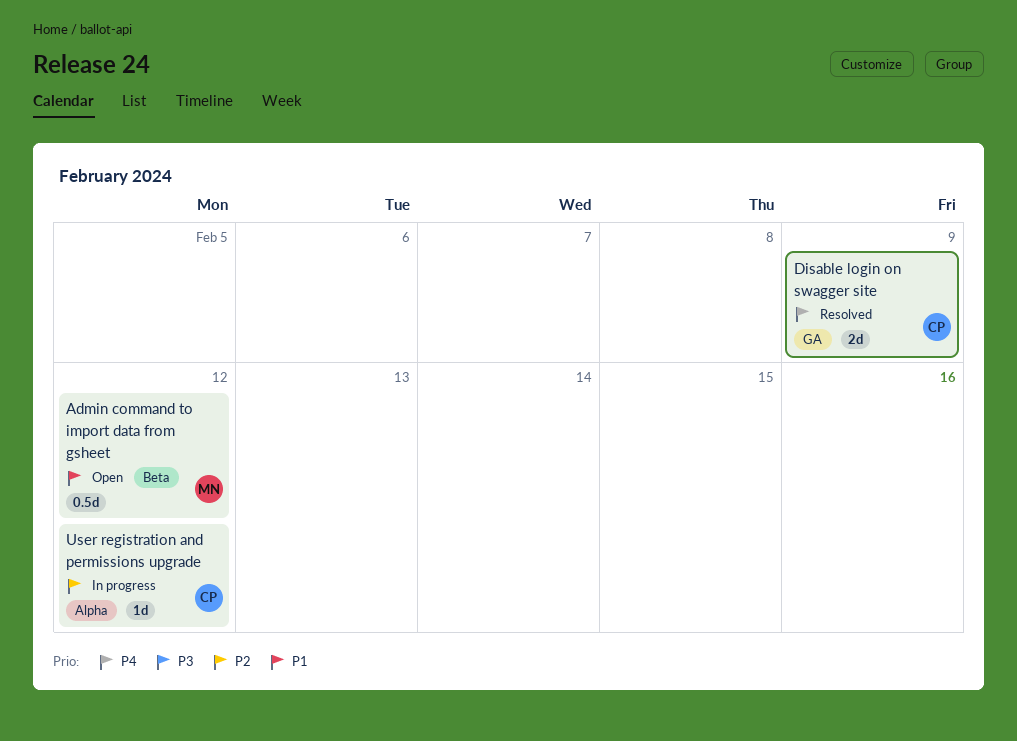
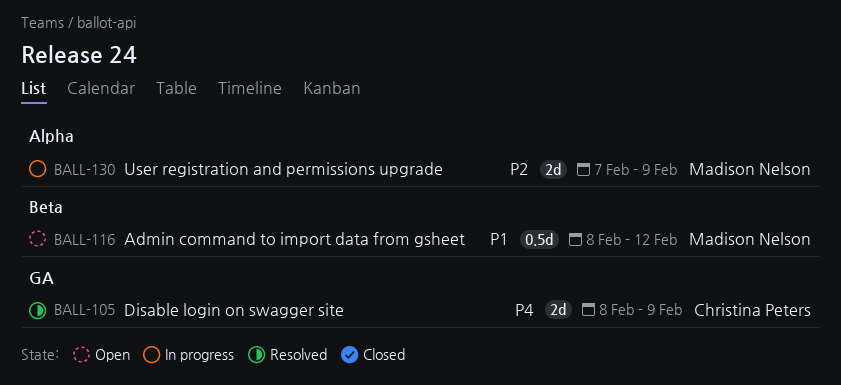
User registration and permissions upgrade, owner: Christina Peters -> Madison Nelson
User registration and permissions upgrade, estimate: 1d -> 2d
User registration and permissions upgrade, due: Feb 12 -> Feb 9

